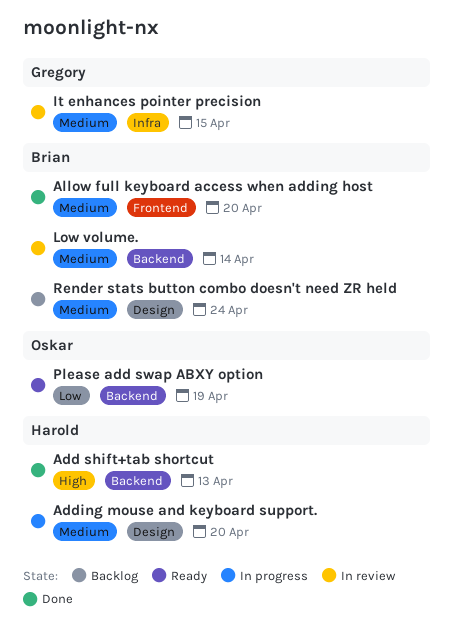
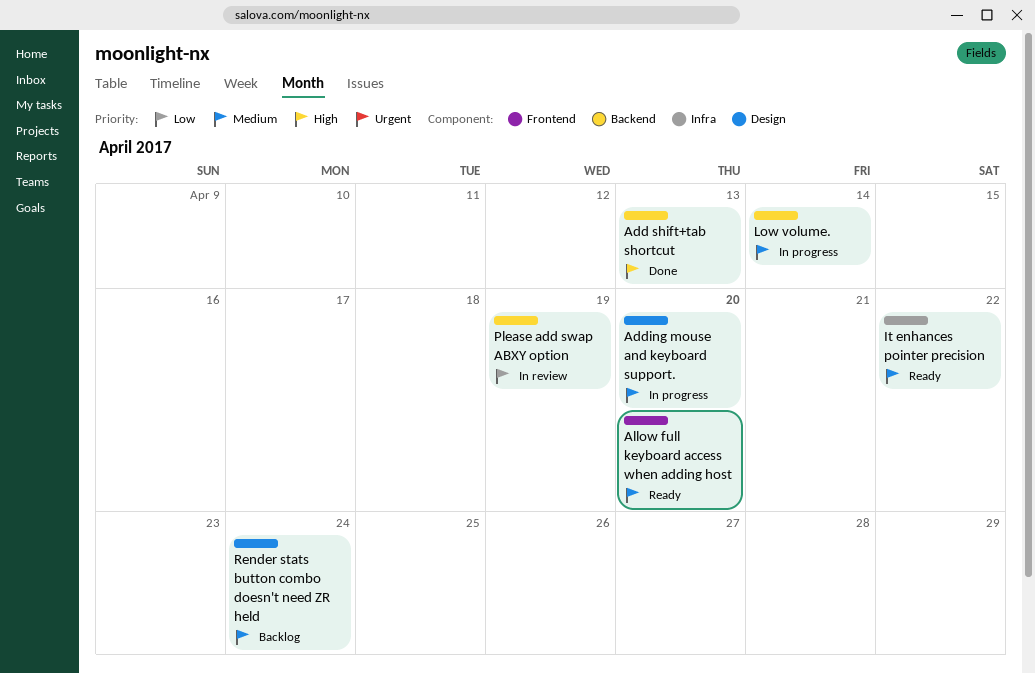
Allow full keyboard access when adding host, status: Done -> Ready
It enhances pointer precision, status: In review -> Ready
It enhances pointer precision, due: Apr 15 -> Apr 22
Low volume., status: In review -> In progress
Please add swap ABXY option, status: Ready -> In review

